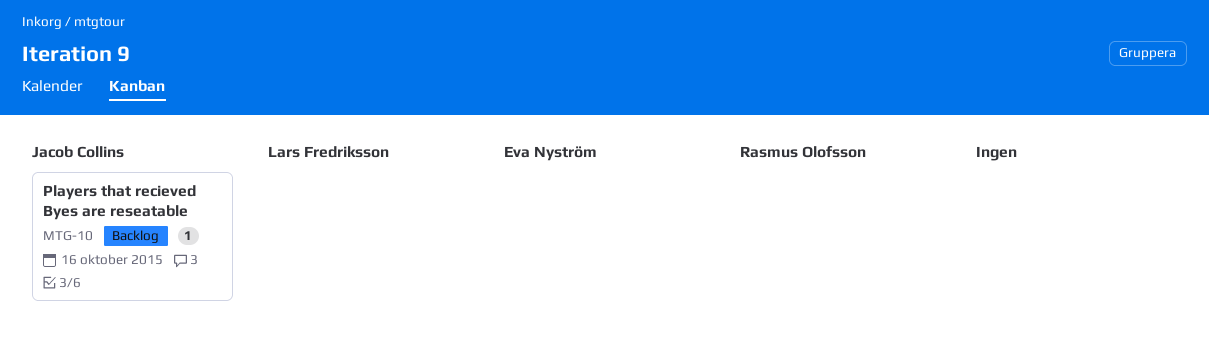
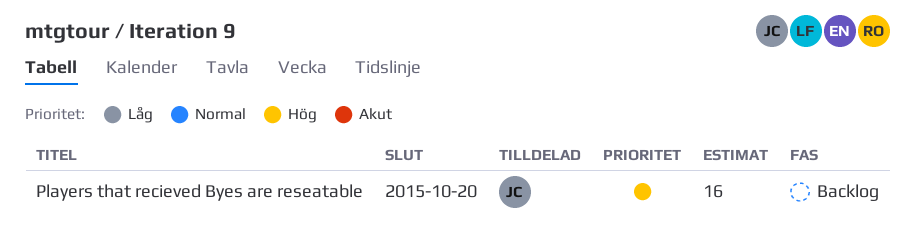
Players that recieved Byes are reseatable, estimate: 1 -> 16
Players that recieved Byes are reseatable, due: Oct 16 -> Oct 20

